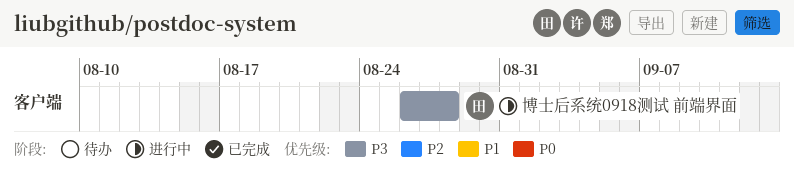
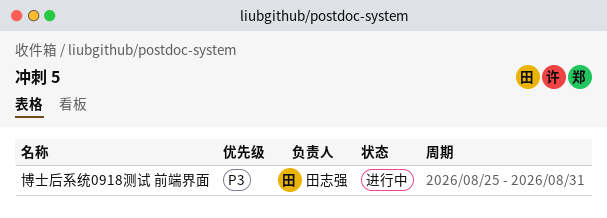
博士后系统0918测试 前端界面, start: Aug 26 -> Aug 25
博士后系统0918测试 前端界面, due: Aug 28 -> Aug 31

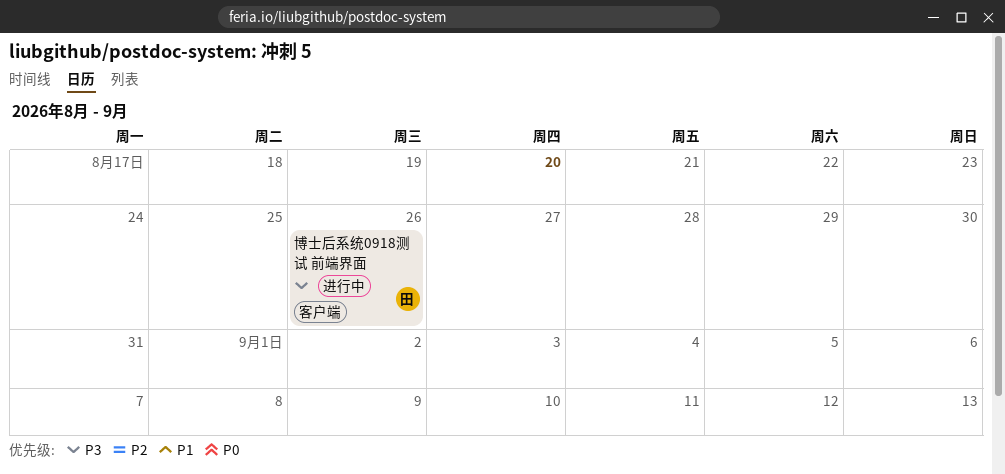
博士后系统0918测试 前端界面, due: Aug 31 -> Aug 26

